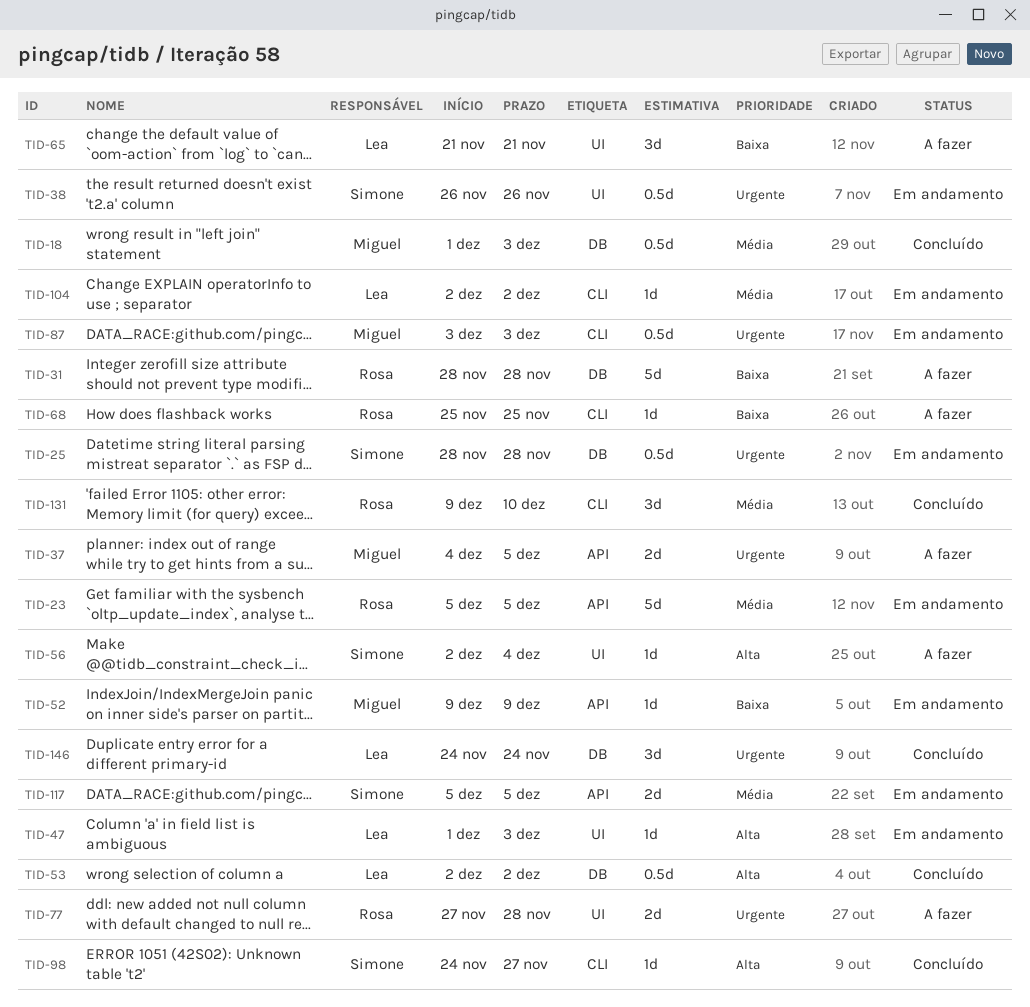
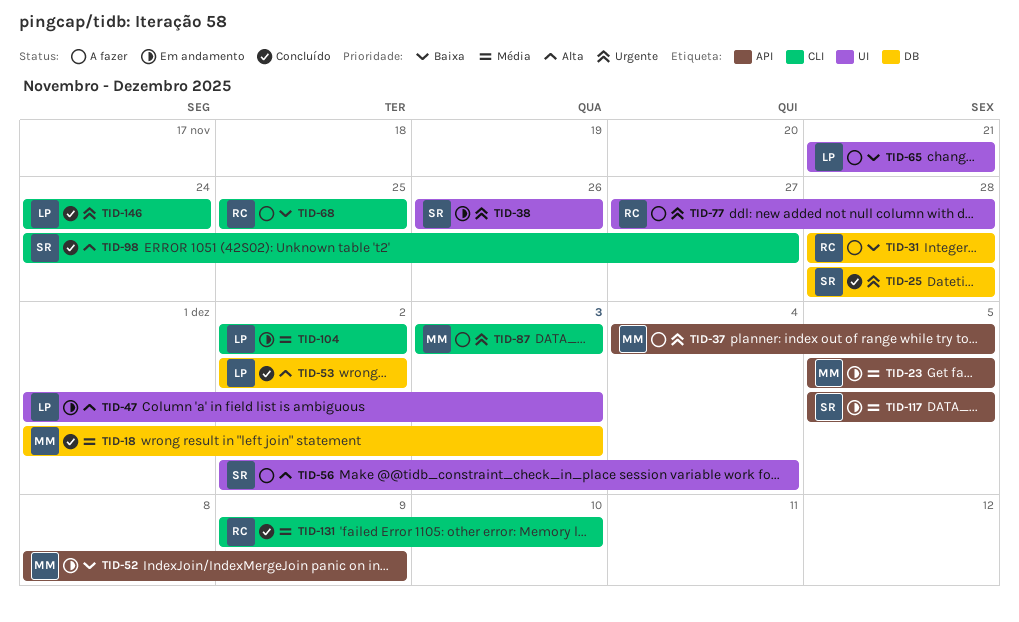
TID-23, owner: Rosa -> Miguel
TID-25, status: Em andamento -> Concluído
TID-52, start: Dec 9 -> Dec 8
TID-87, status: Em andamento -> A fazer
TID-146, label: DB -> CLI

